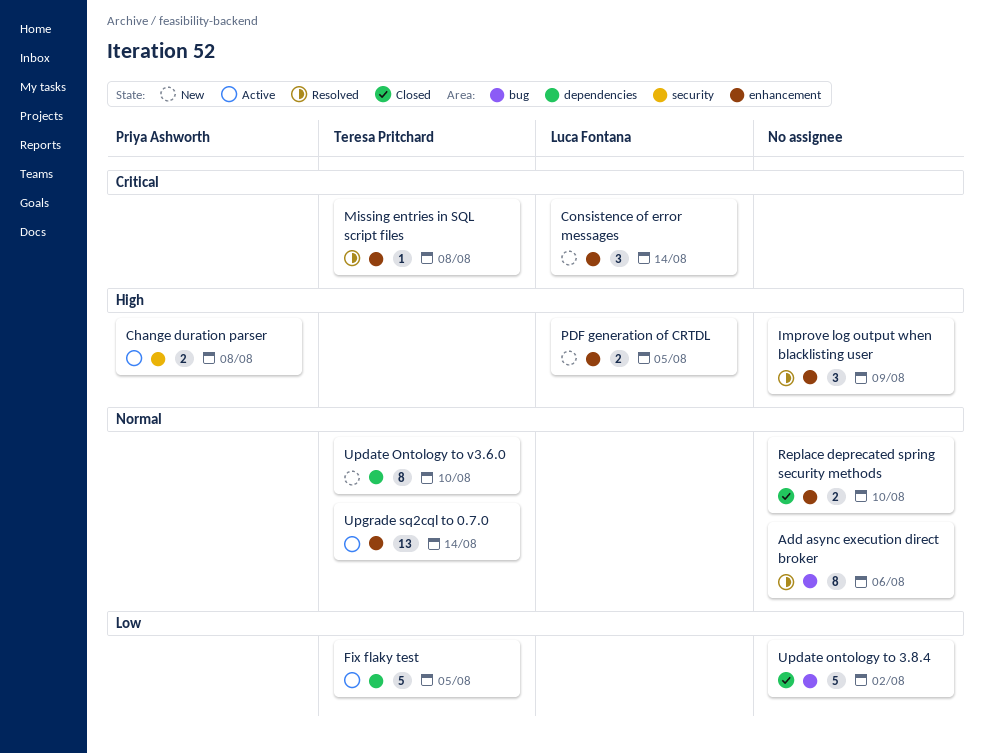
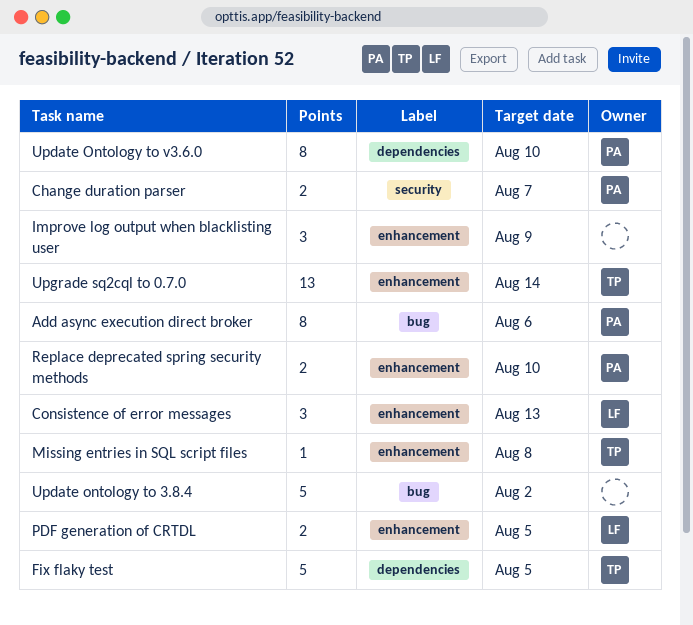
Add async execution direct broker, owner: none -> Priya Ashworth
Change duration parser, due: Aug 8 -> Aug 7
Consistence of error messages, due: Aug 14 -> Aug 13
Replace deprecated spring security methods, owner: none -> Priya Ashworth
Update Ontology to v3.6.0, owner: Teresa Pritchard -> Priya Ashworth

